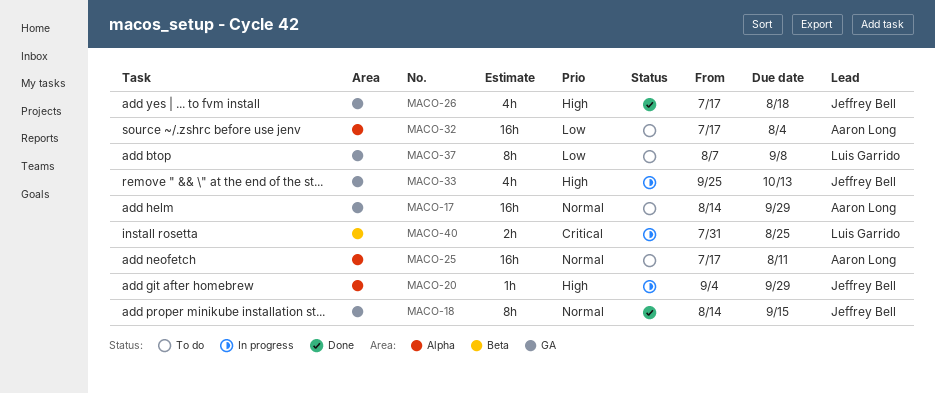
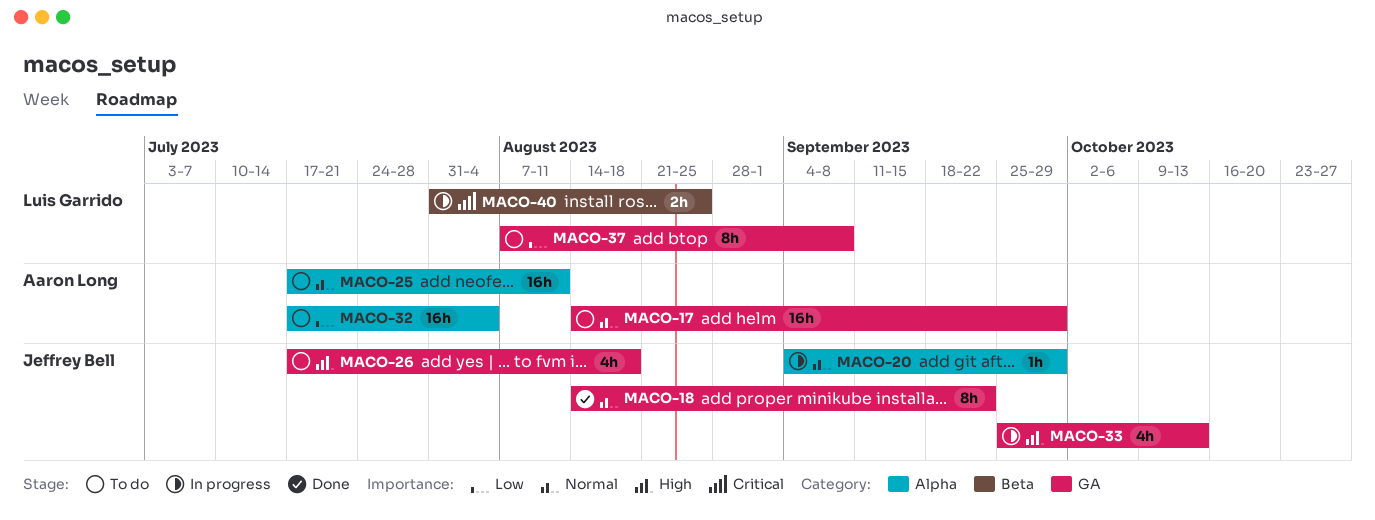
MACO-18, due: Sep 15 -> Sep 22
MACO-20, priority: High -> Normal
MACO-26, status: Done -> To do

